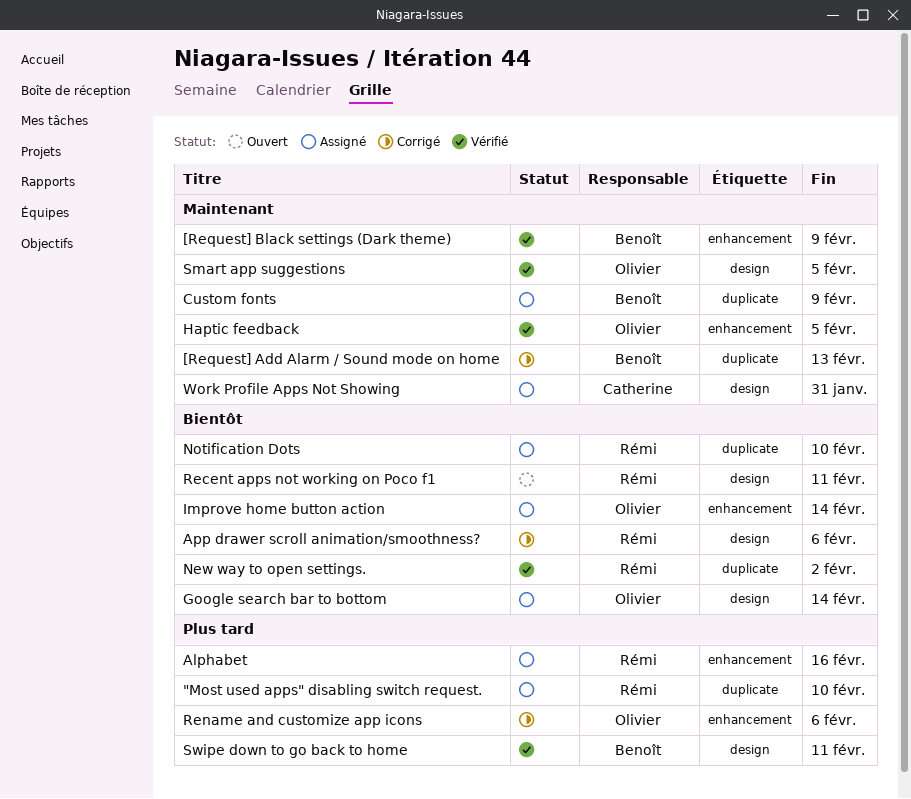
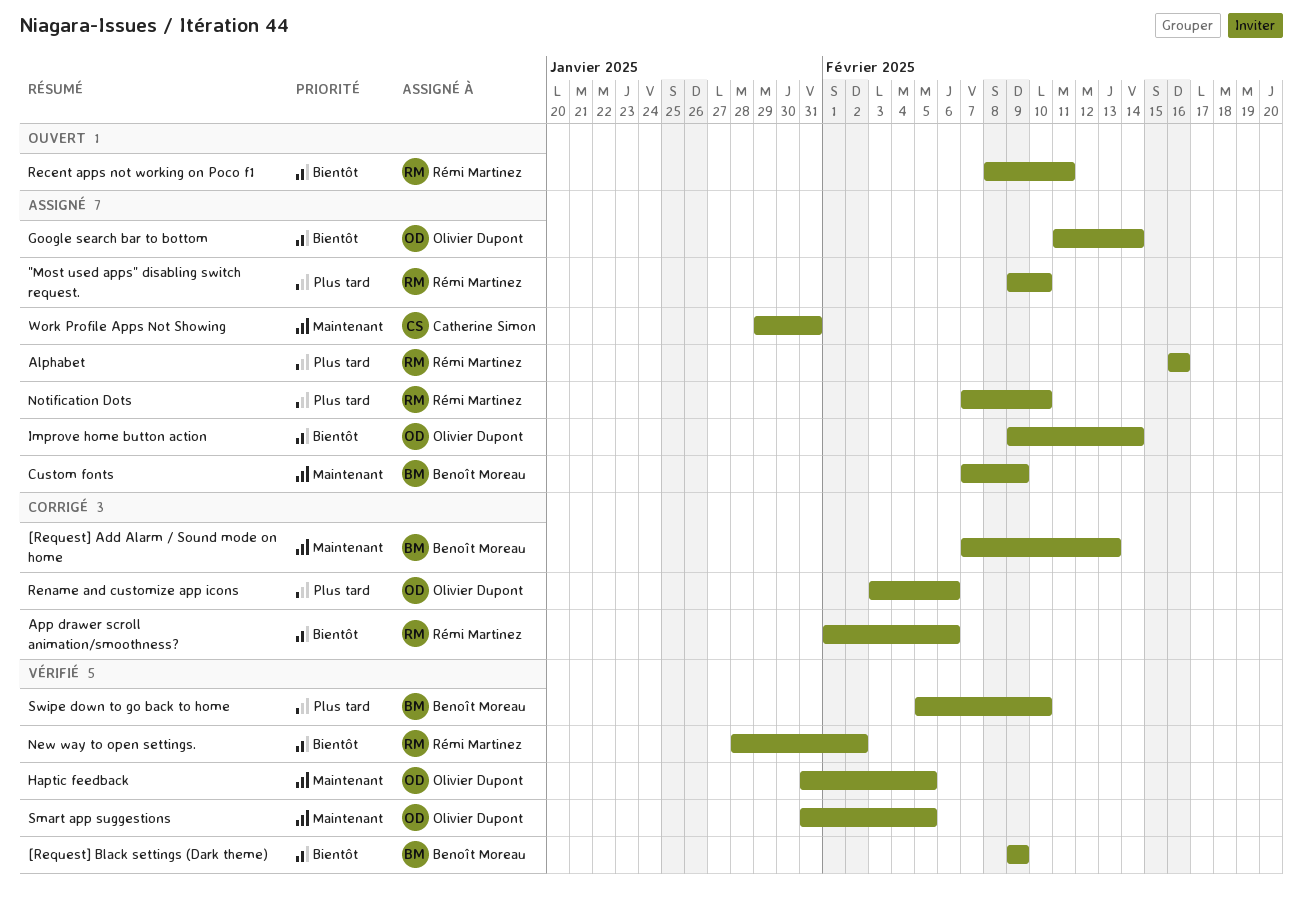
[Request] Black settings (Dark theme), priority: Maintenant -> Bientôt
Notification Dots, priority: Bientôt -> Plus tard
Swipe down to go back to home, due: Feb 11 -> Feb 10

